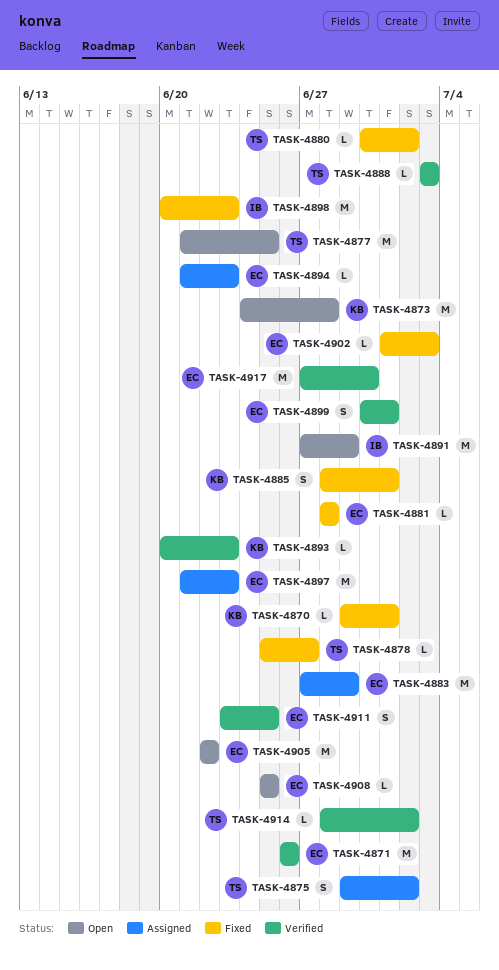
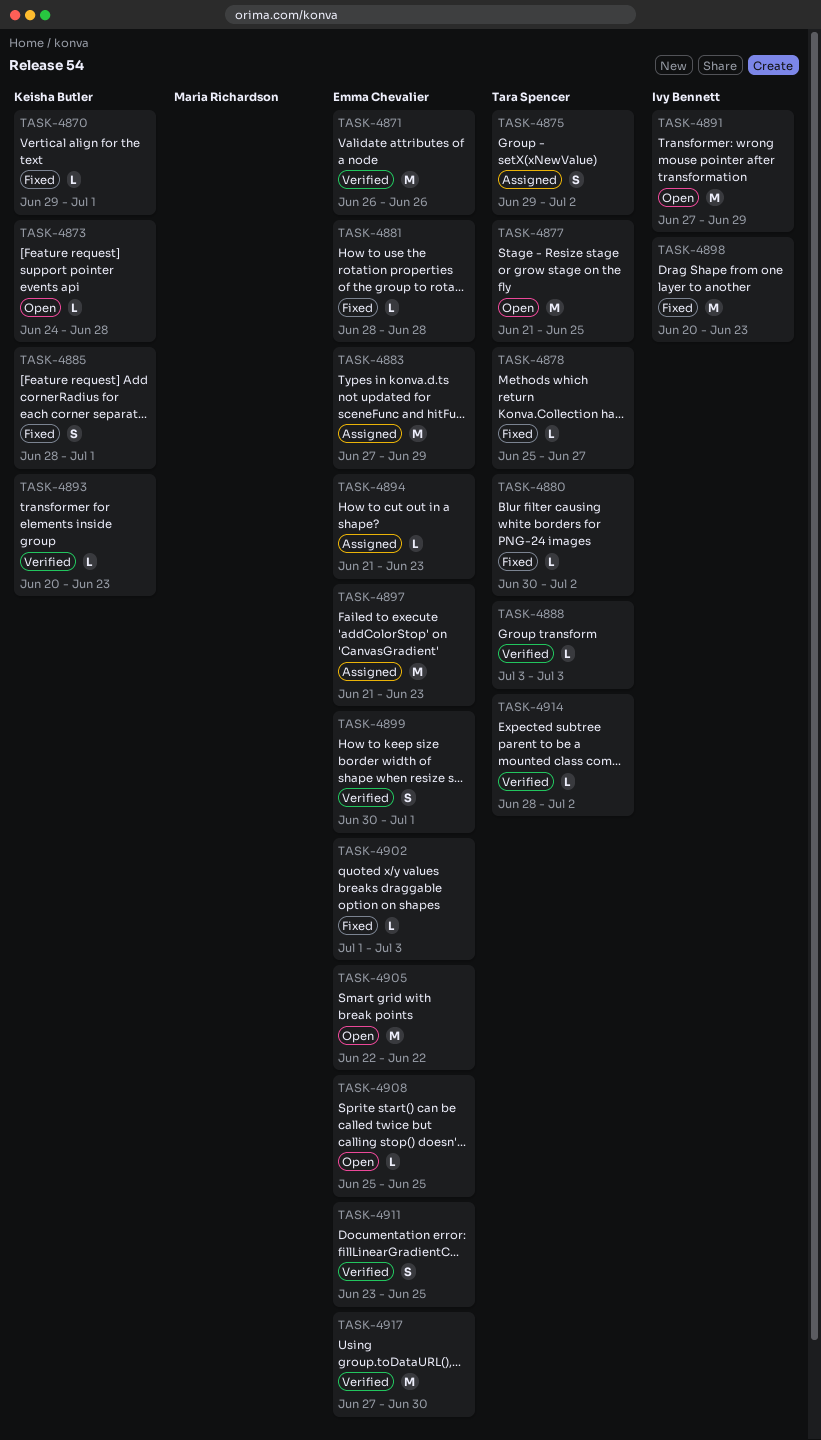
TASK-4873, estimate: M -> L

